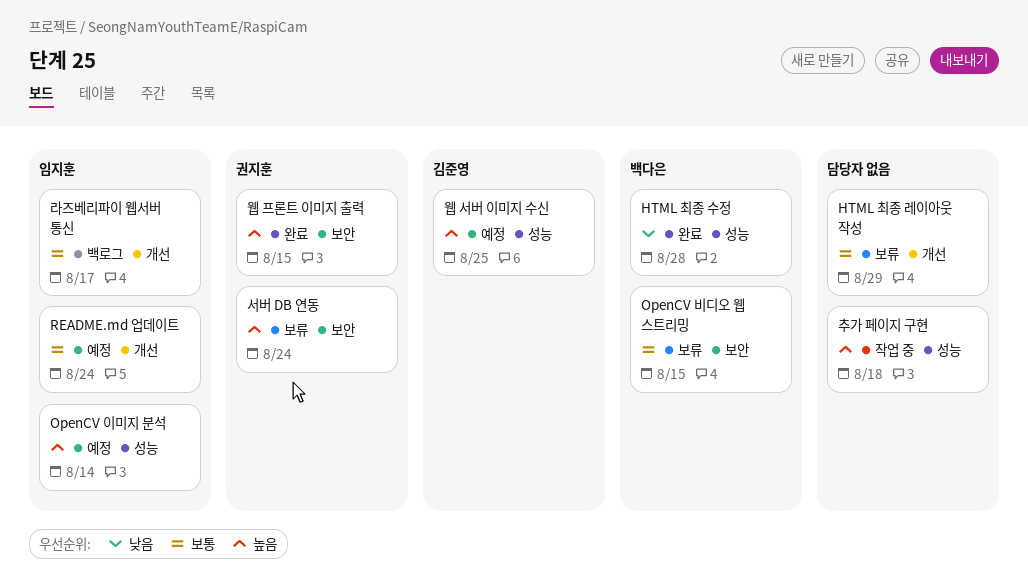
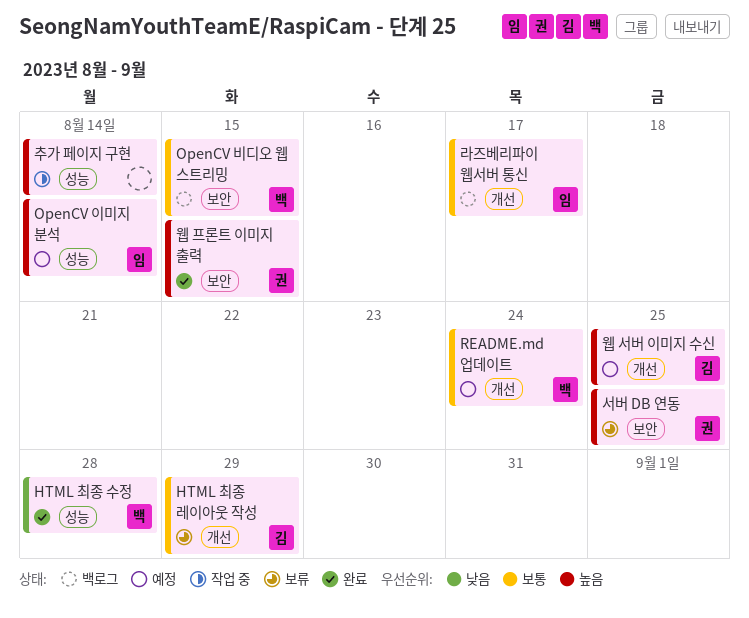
HTML 최종 레이아웃 작성, owner: none -> 김준영
OpenCV 비디오 웹 스트리밍, status: 보류 -> 백로그
README.md 업데이트, owner: 임지훈 -> 백다은
서버 DB 연동, due: Aug 24 -> Aug 25
웹 서버 이미지 수신, label: 성능 -> 개선
추가 페이지 구현, due: Aug 18 -> Aug 14

